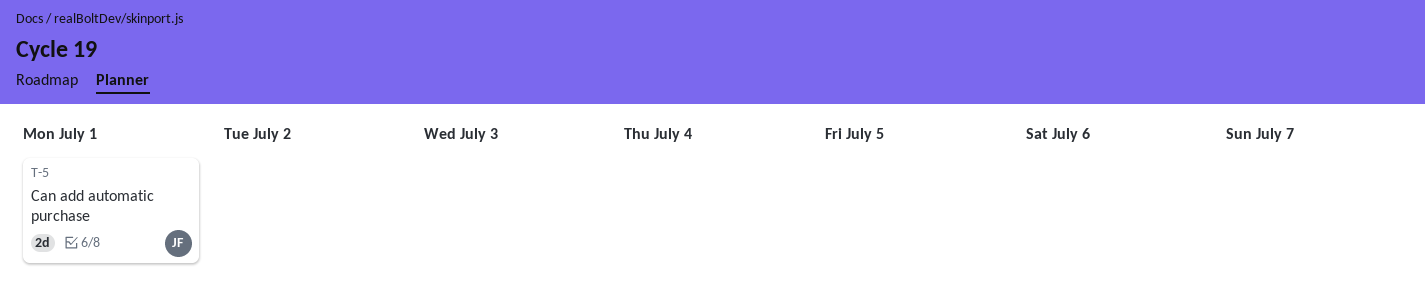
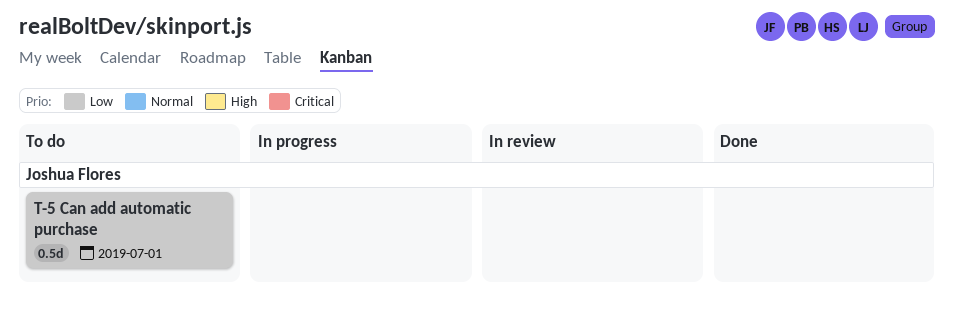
T-5, estimate: 2d -> 0.5d

